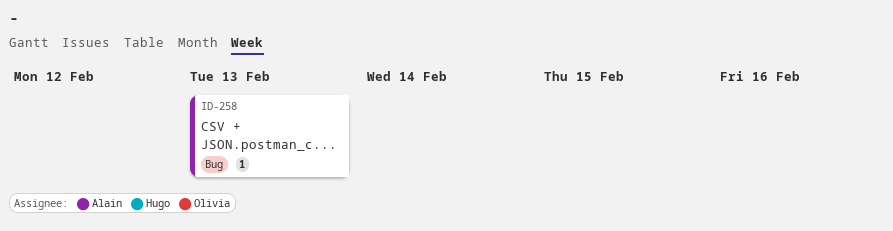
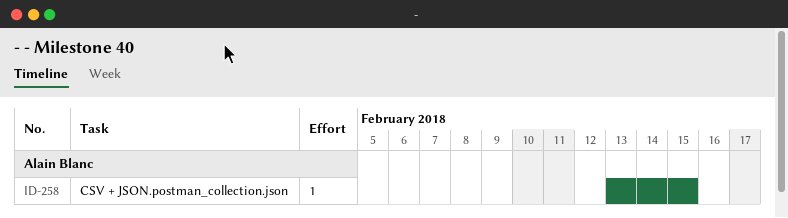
ID-258, due: Feb 13 -> Feb 15

